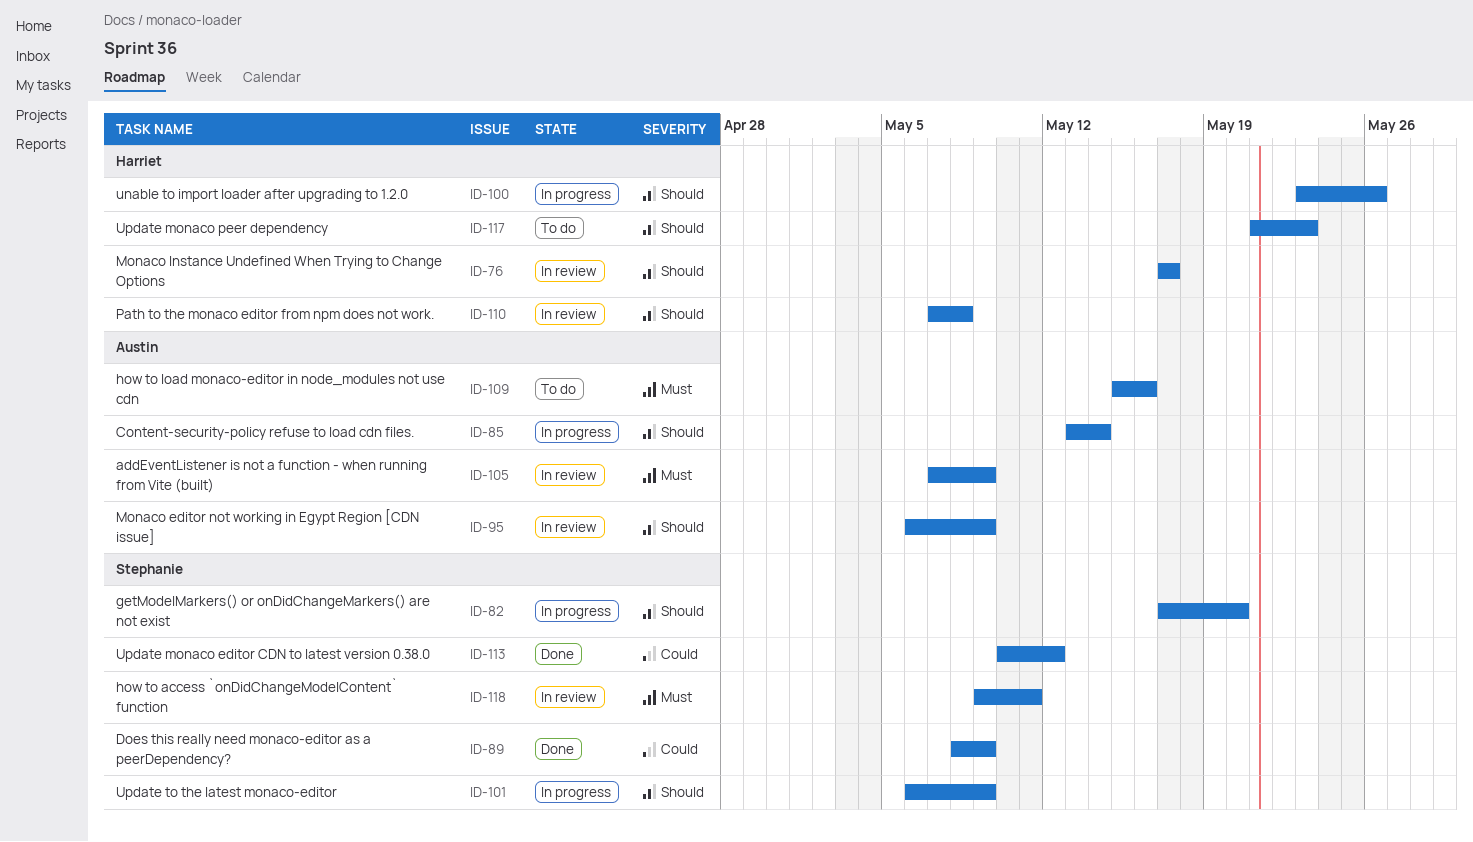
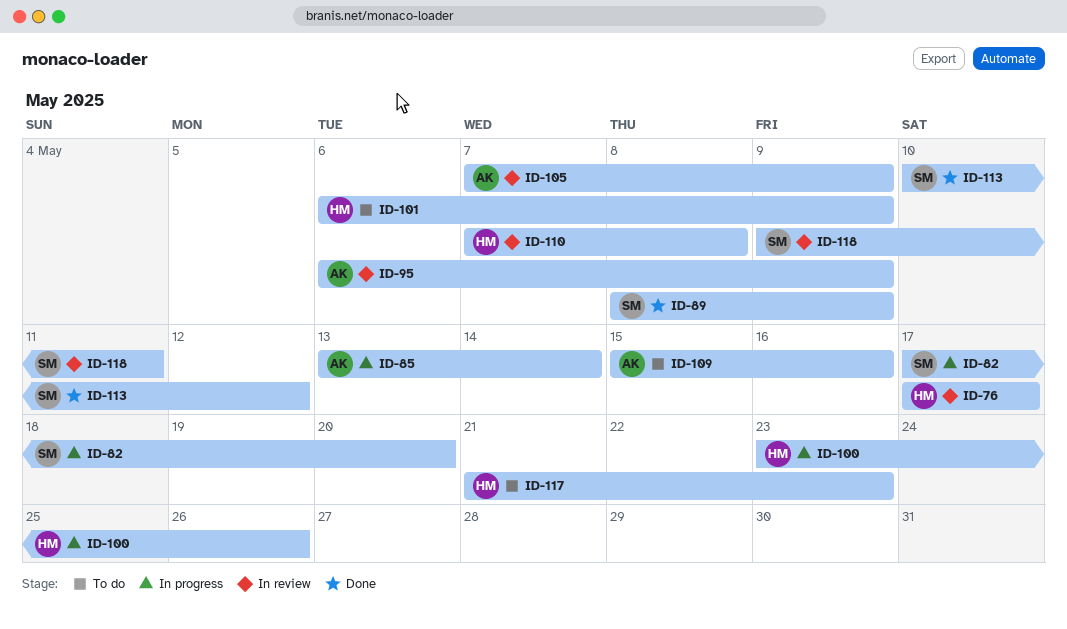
ID-101, status: In progress -> To do
ID-101, owner: Stephanie -> Harriet

